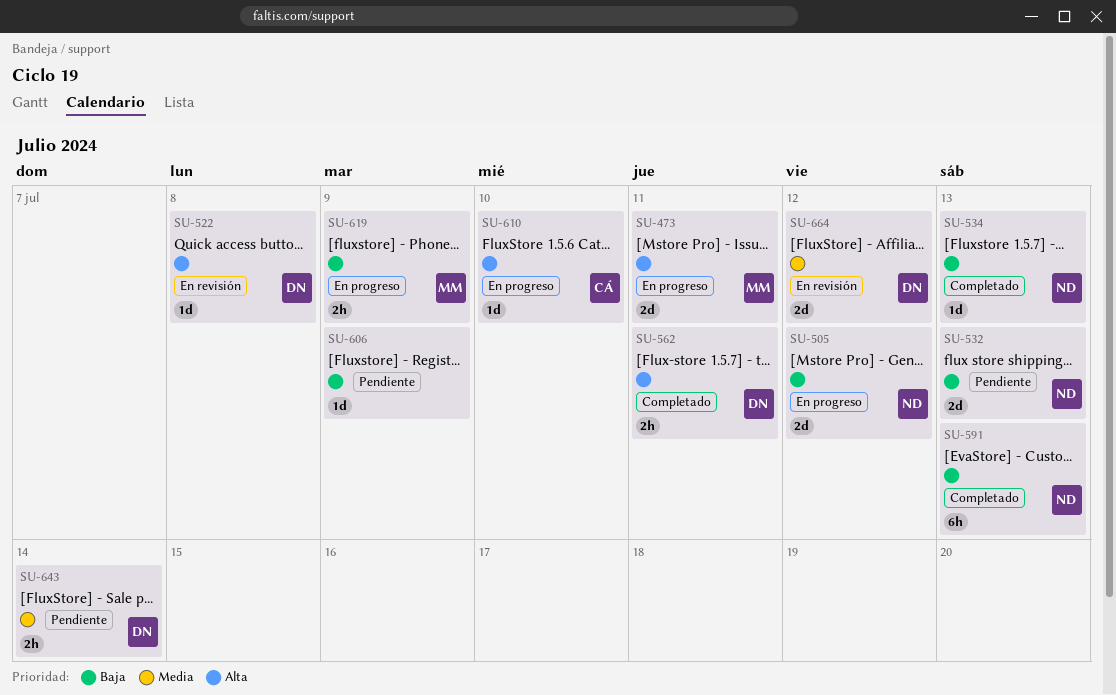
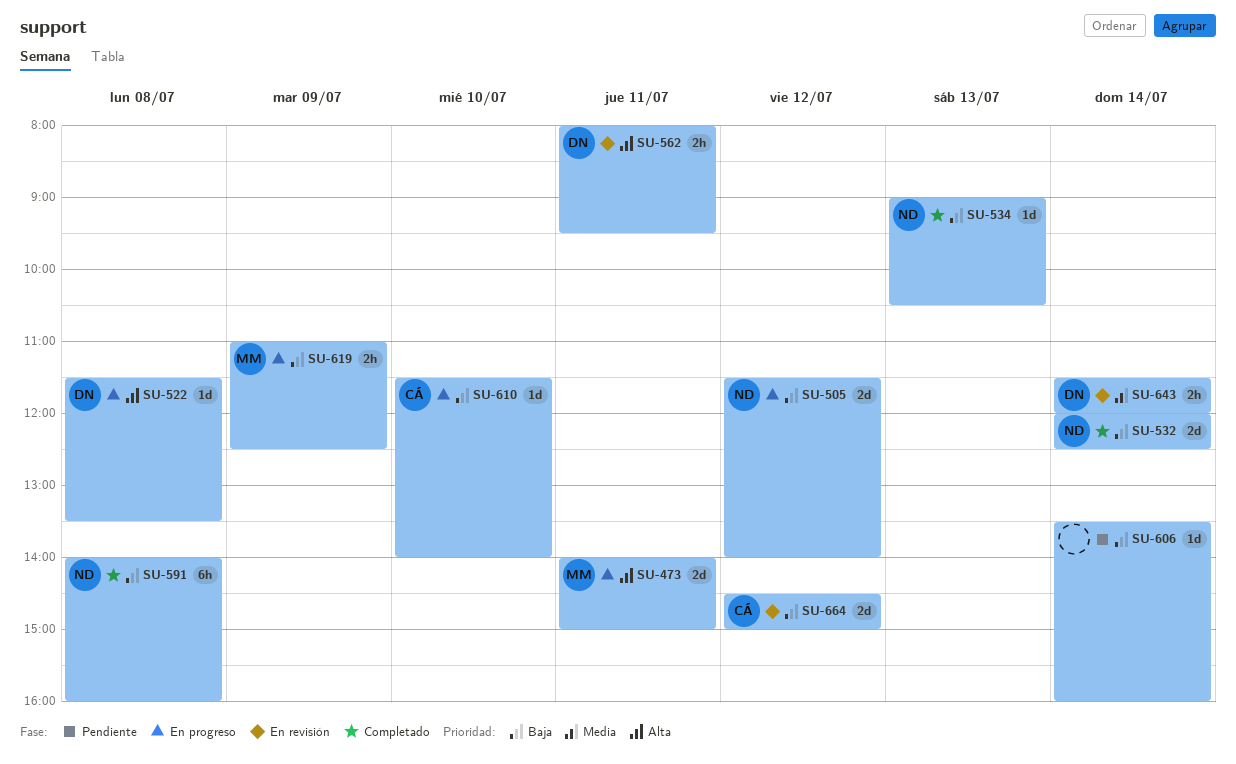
SU-522, status: En revisión -> En progreso
SU-532, status: Pendiente -> Completado
SU-532, day: Jul 13 -> Jul 14
SU-562, status: Completado -> En revisión
SU-591, day: Jul 13 -> Jul 8
SU-606, day: Jul 9 -> Jul 14
SU-610, priority: Alta -> Baja
SU-643, status: Pendiente -> En revisión
SU-664, owner: DN -> CÁ
SU-664, priority: Media -> Baja

